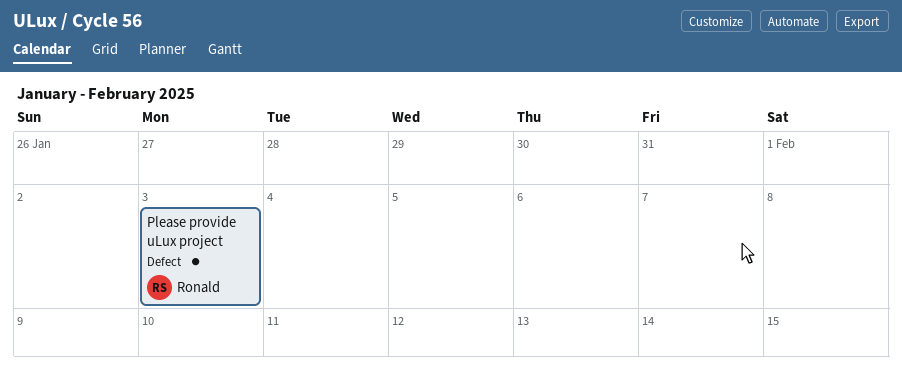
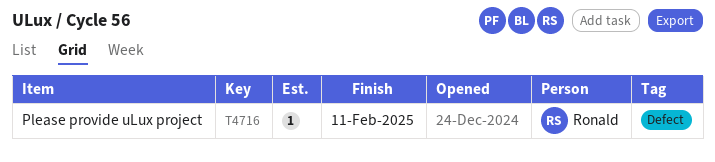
Please provide uLux project, due: Feb 3 -> Feb 11

